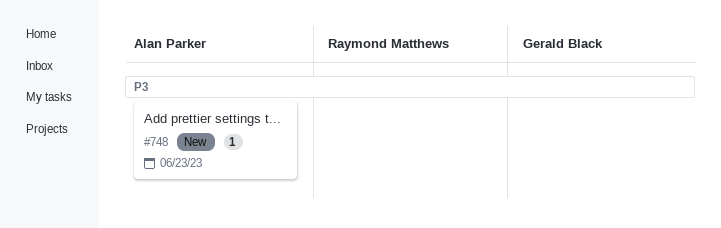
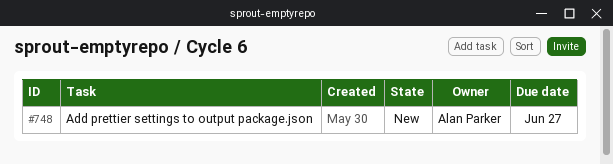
#748, due: Jun 23 -> Jun 27

